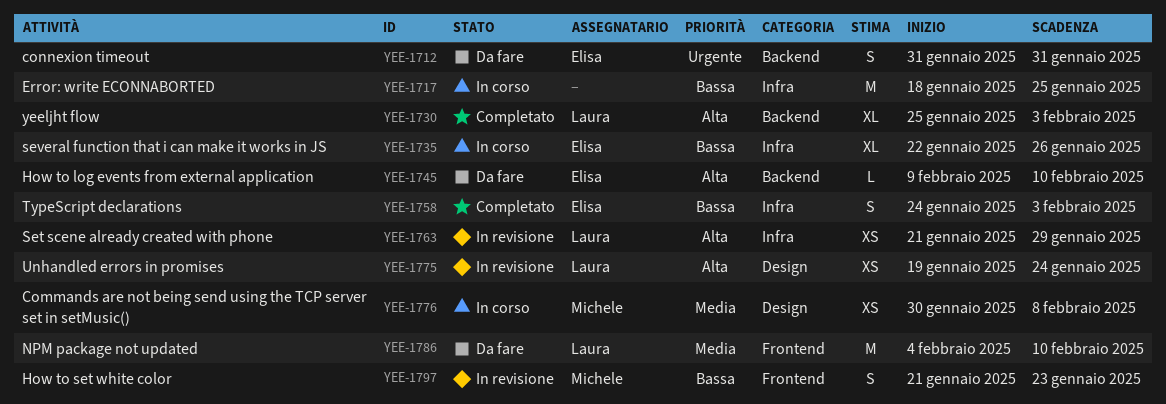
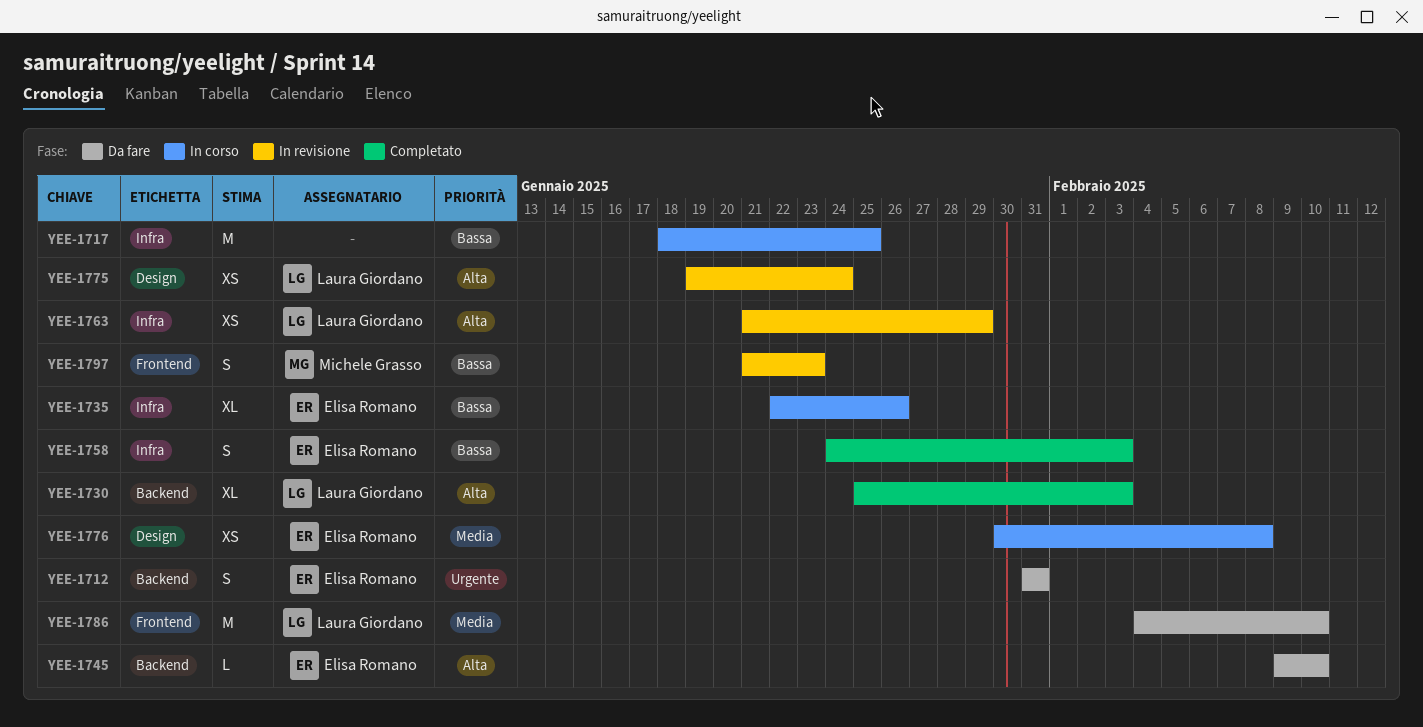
YEE-1776, owner: Michele Grasso -> Elisa Romano

